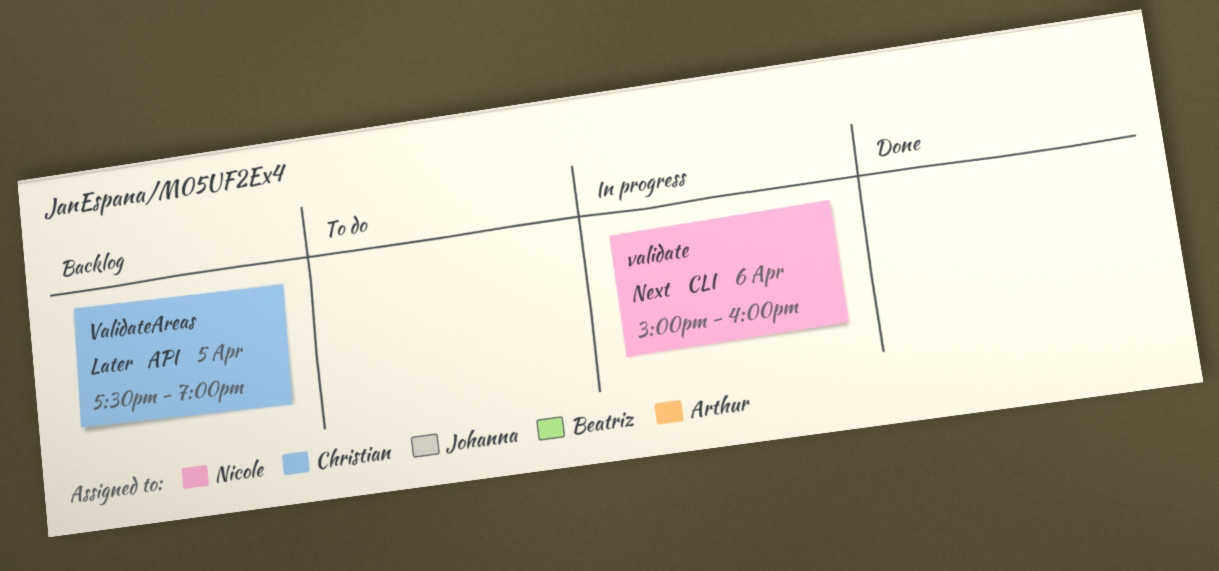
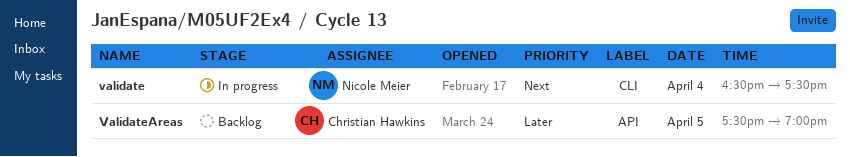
validate, day: Apr 6 -> Apr 4
validate, begins: 15:00 -> 16:30
validate, ends: 16:00 -> 17:30

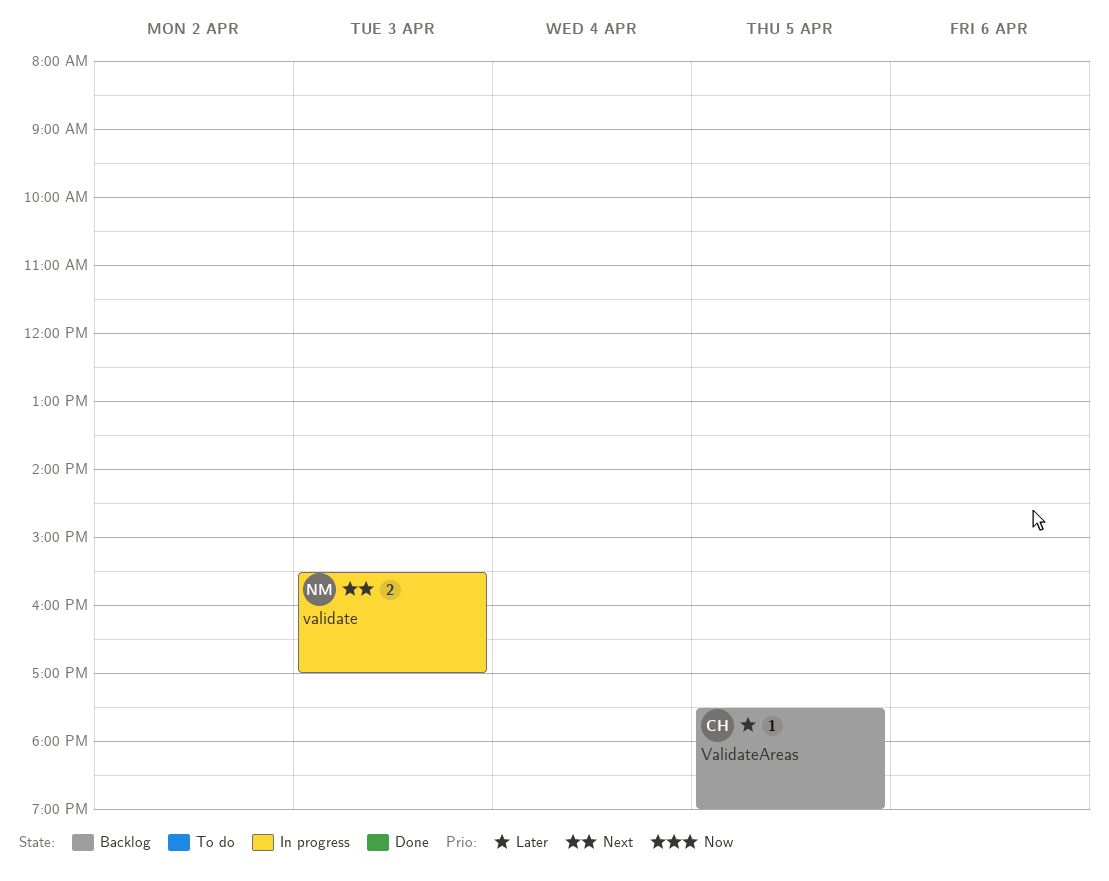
validate, day: Apr 4 -> Apr 3
validate, begins: 16:30 -> 15:30
validate, ends: 17:30 -> 17:00

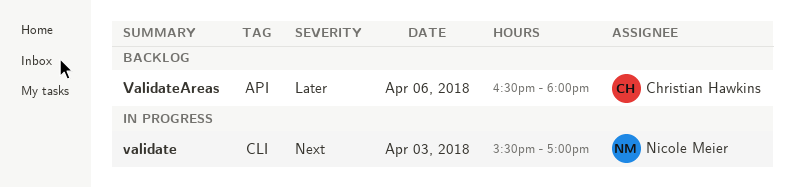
ValidateAreas, day: Apr 5 -> Apr 6
ValidateAreas, begins: 17:30 -> 16:30
ValidateAreas, ends: 19:00 -> 18:00

